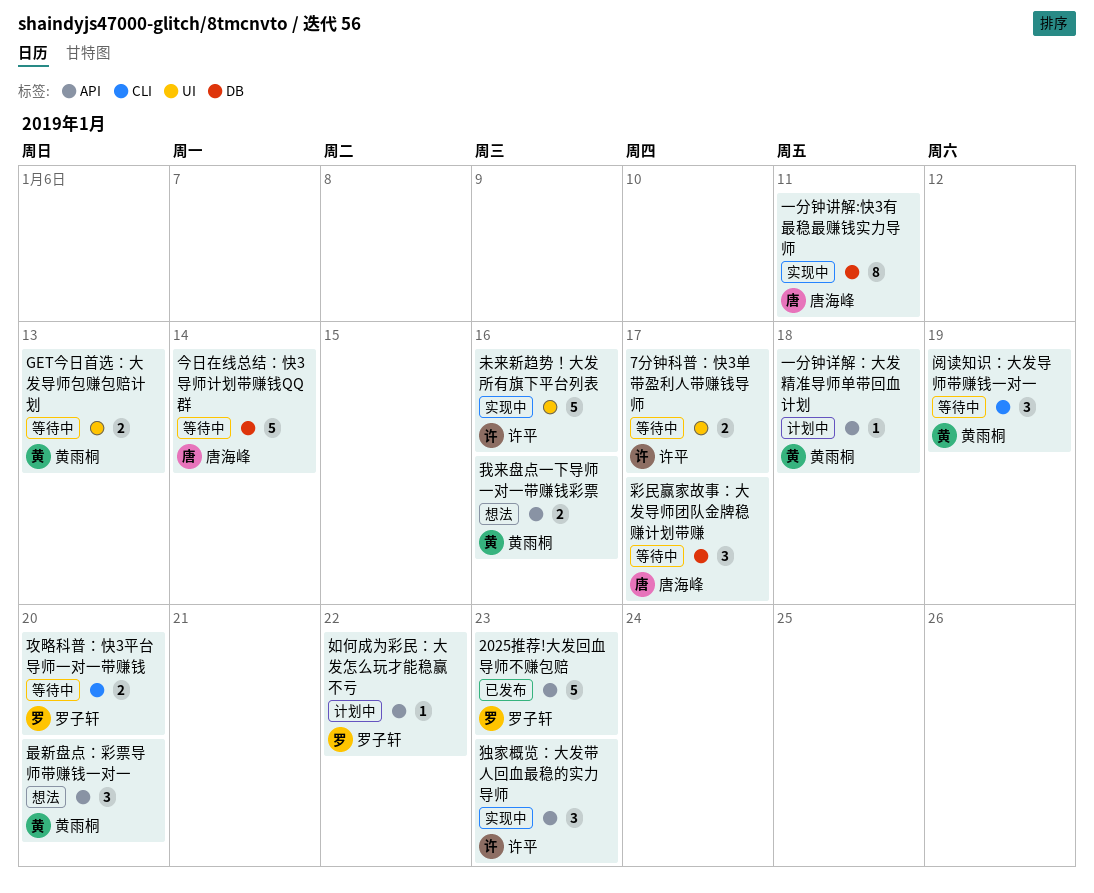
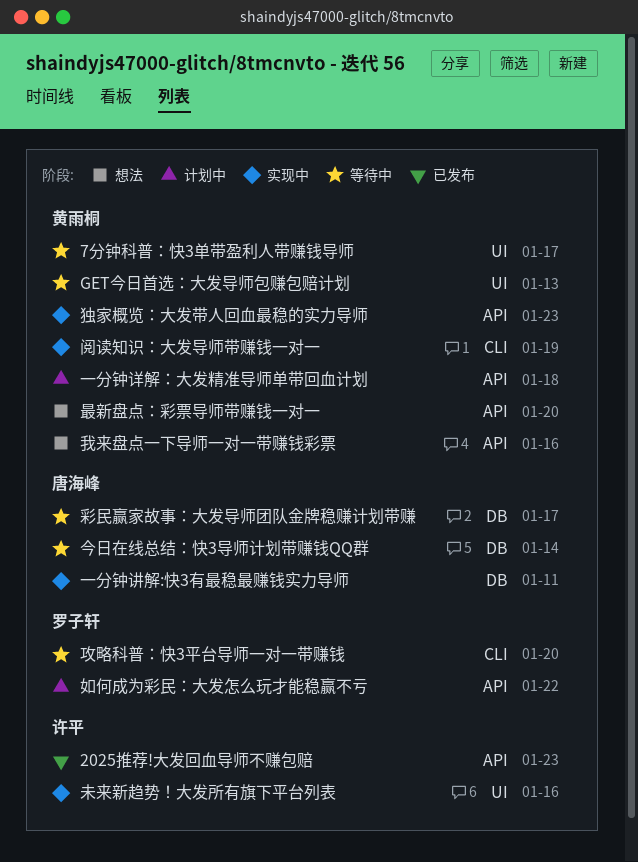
2025推荐!大发回血导师不赚包赔, owner: 罗子轩 -> 许平
7分钟科普：快3单带盈利人带赚钱导师, owner: 许平 -> 黄雨桐
独家概览：大发带人回血最稳的实力导师, owner: 许平 -> 黄雨桐
阅读知识：大发导师带赚钱一对一, status: 等待中 -> 实现中

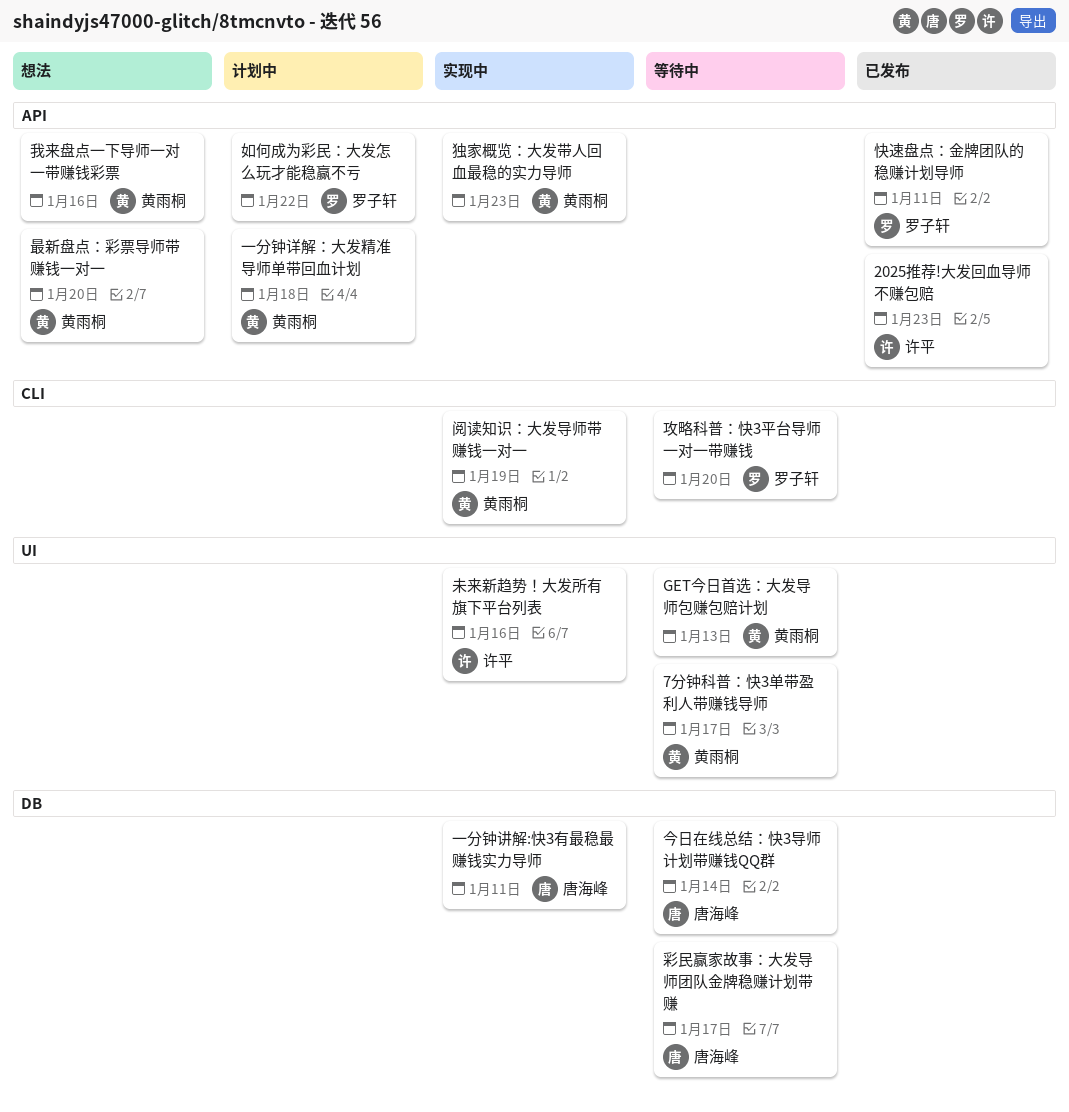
快速盘点：金牌团队的稳赚计划导师: none -> present

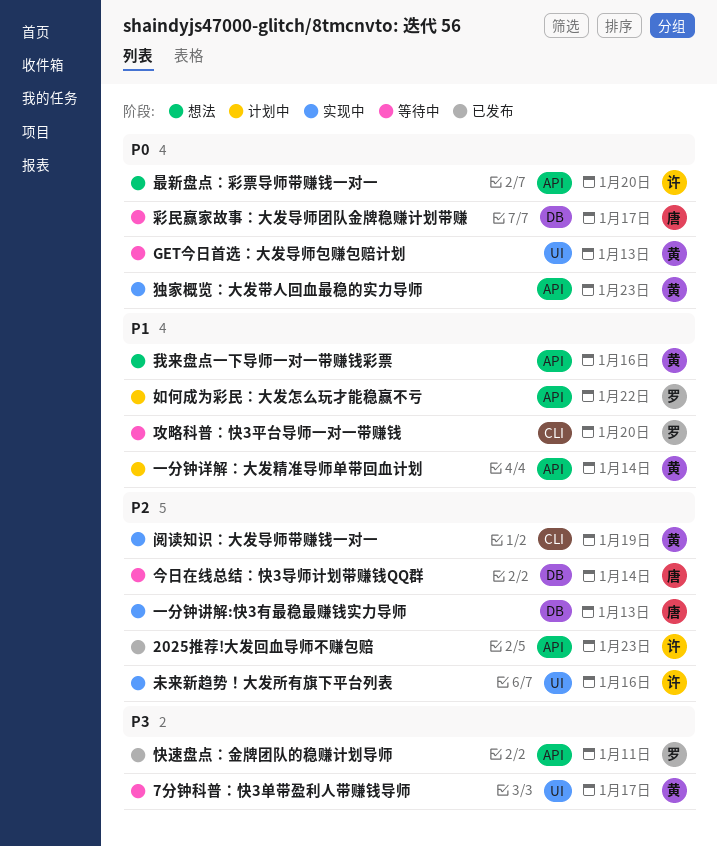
一分钟讲解:快3有最稳最赚钱实力导师, due: Jan 11 -> Jan 13
一分钟详解：大发精准导师单带回血计划, due: Jan 18 -> Jan 14
最新盘点：彩票导师带赚钱一对一, owner: 黄雨桐 -> 许平

